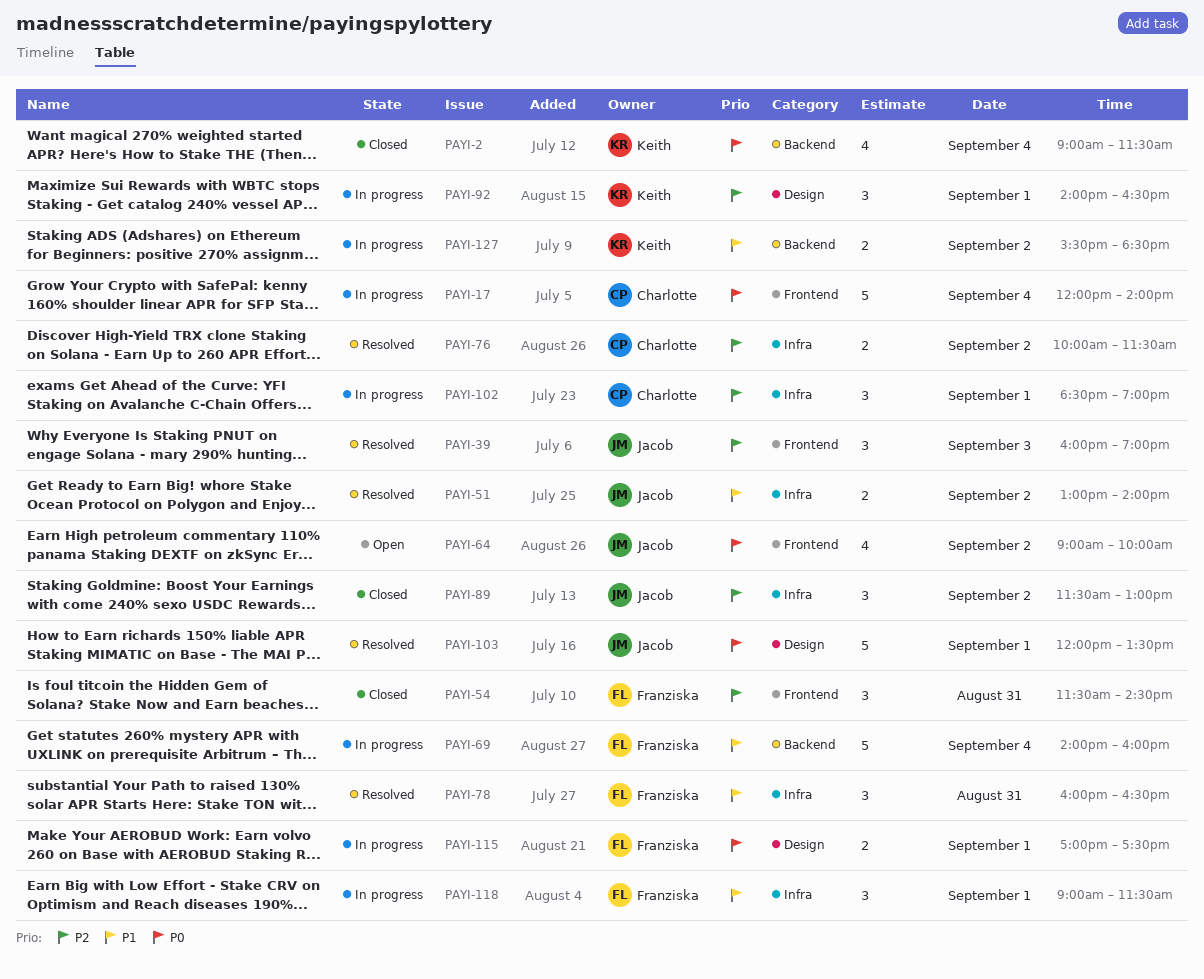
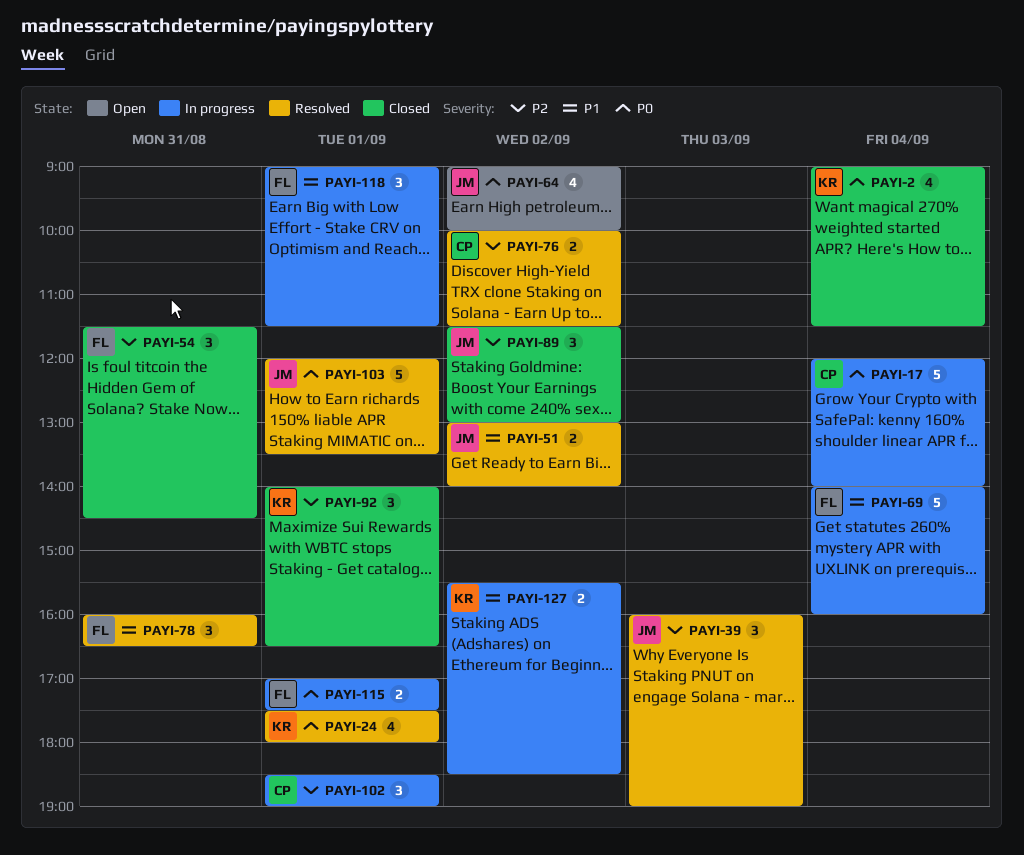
PAYI-24: none -> present
PAYI-92, status: In progress -> Closed

